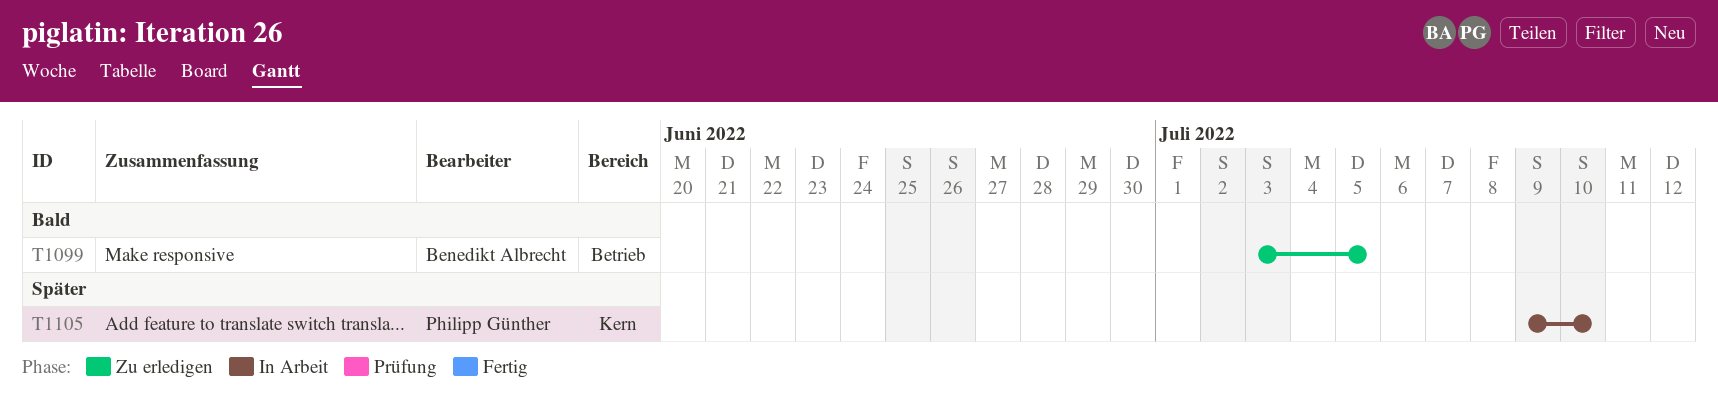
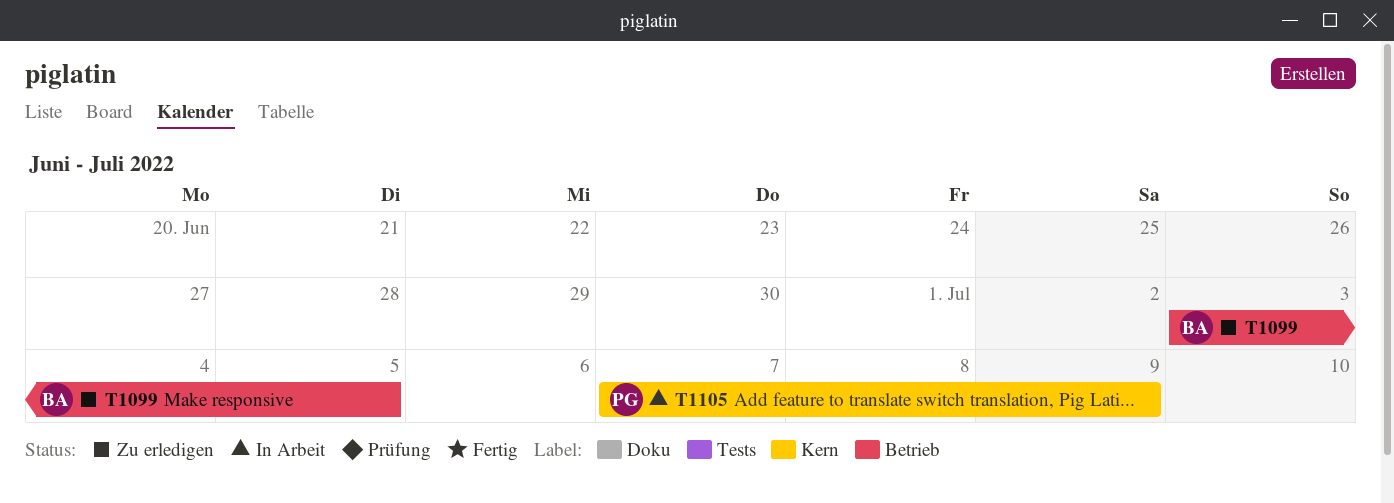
T1105, start: Jul 9 -> Jul 7
T1105, due: Jul 10 -> Jul 9

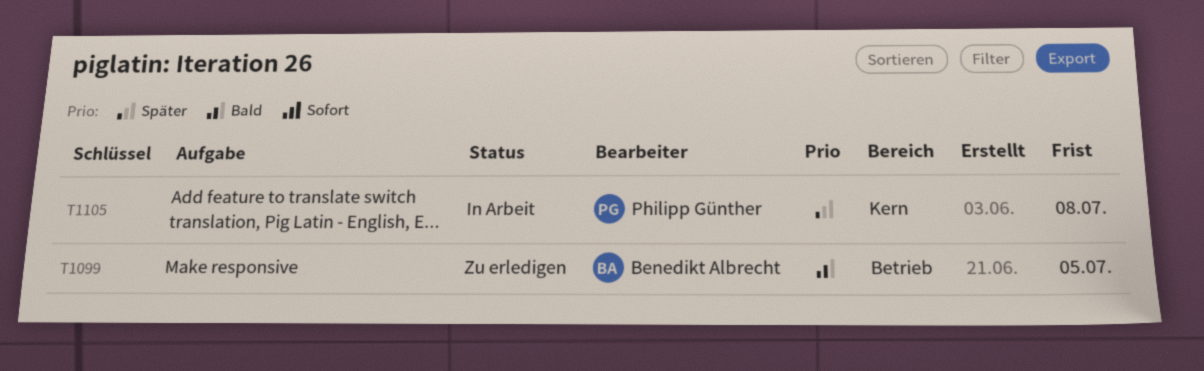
T1105, due: Jul 9 -> Jul 8

